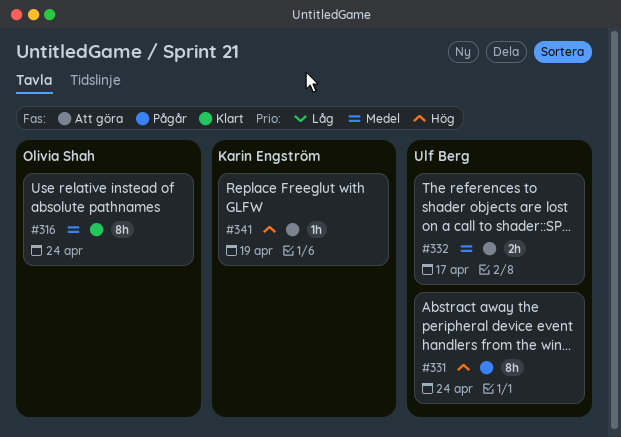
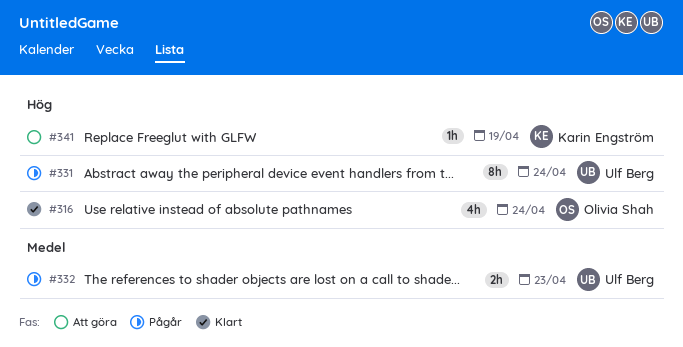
#316, priority: Medel -> Hög
#316, estimate: 8h -> 4h
#332, status: Att göra -> Pågår
#332, due: Apr 17 -> Apr 23

